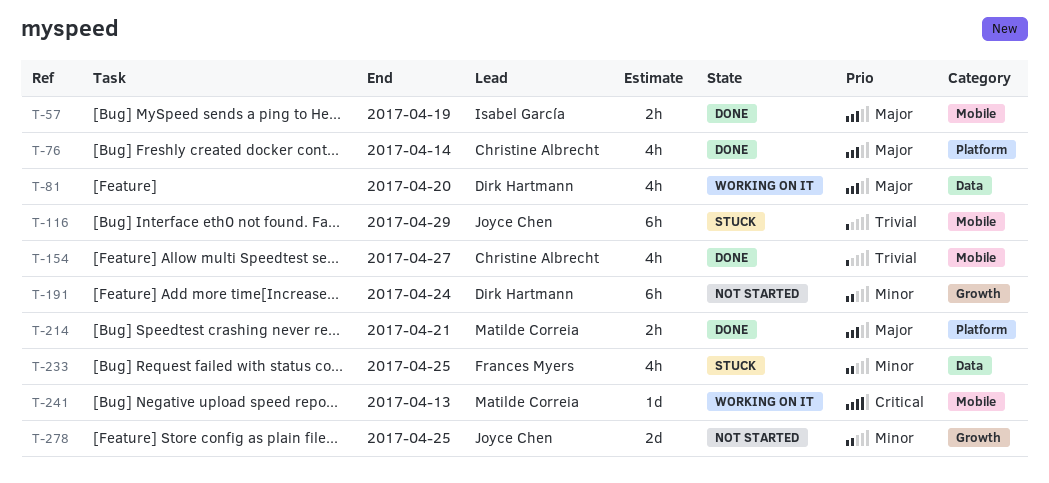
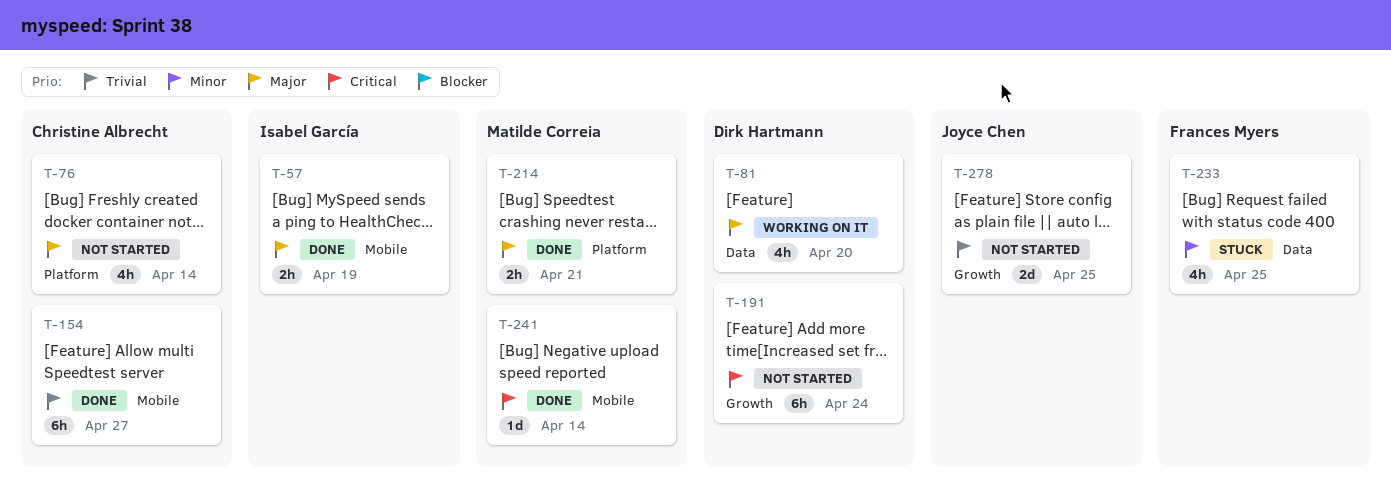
T-76, status: Done -> Not started
T-116: present -> none
T-154, estimate: 4h -> 6h
T-191, priority: Minor -> Critical
T-241, status: Working on it -> Done
T-241, due: Apr 13 -> Apr 14
T-278, priority: Minor -> Trivial

